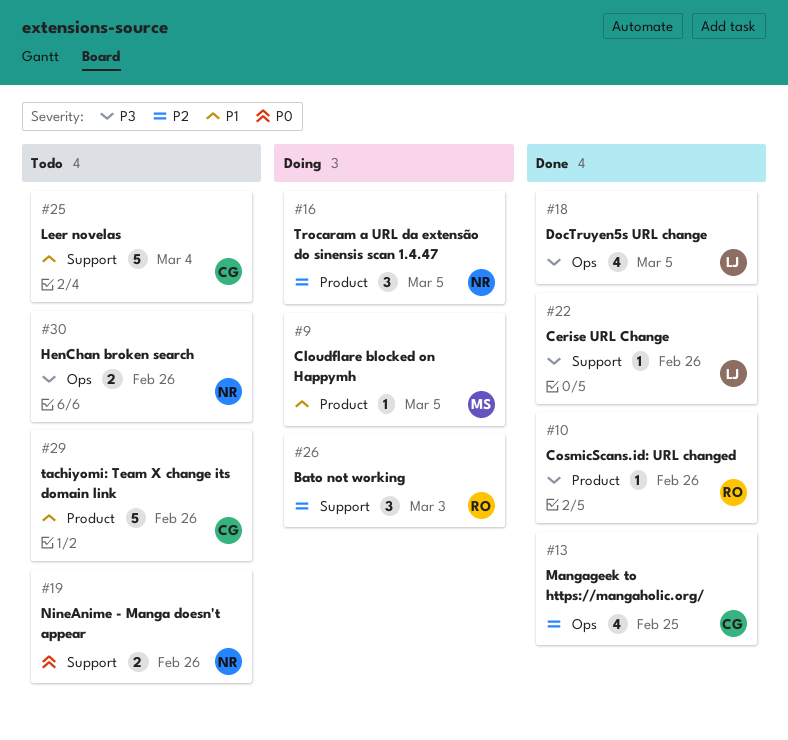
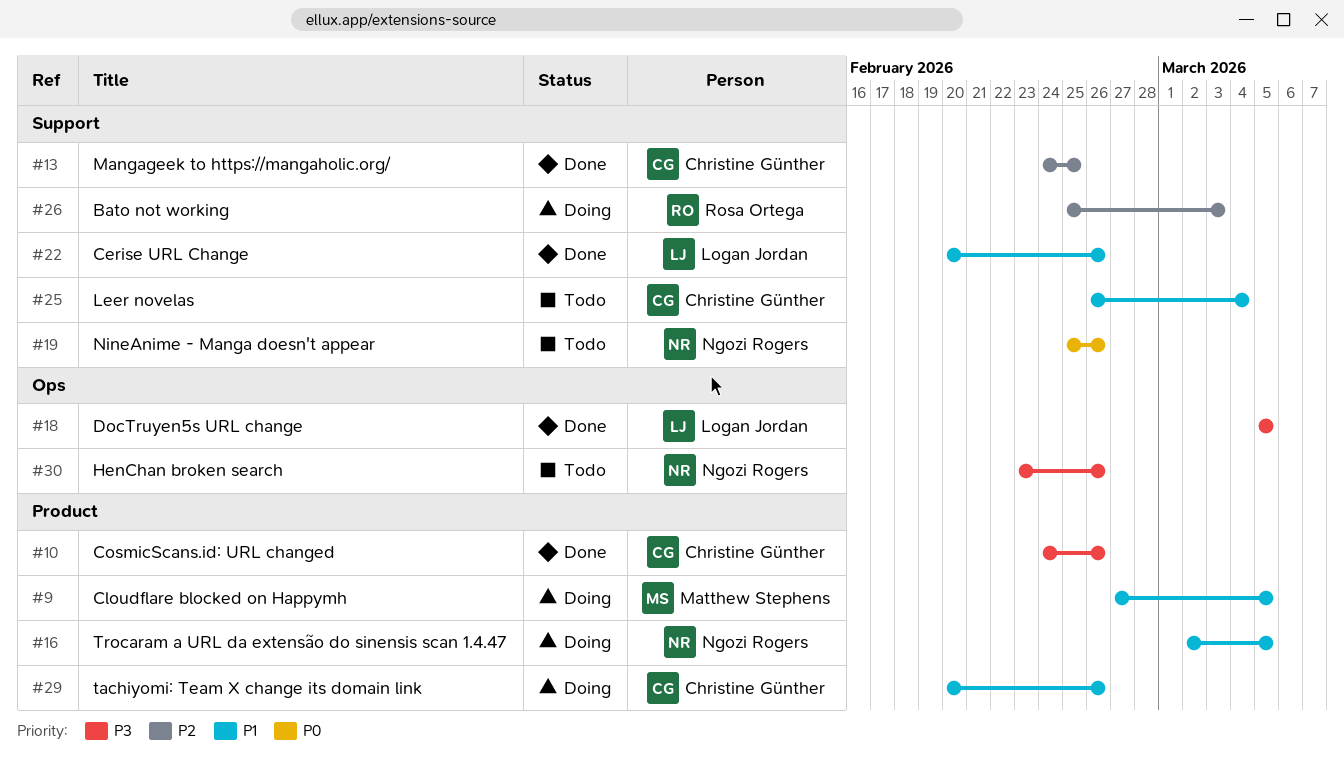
#10, owner: Rosa Ortega -> Christine Günther
#13, label: Ops -> Support
#16, priority: P2 -> P1
#22, priority: P3 -> P1
#29, status: Todo -> Doing

